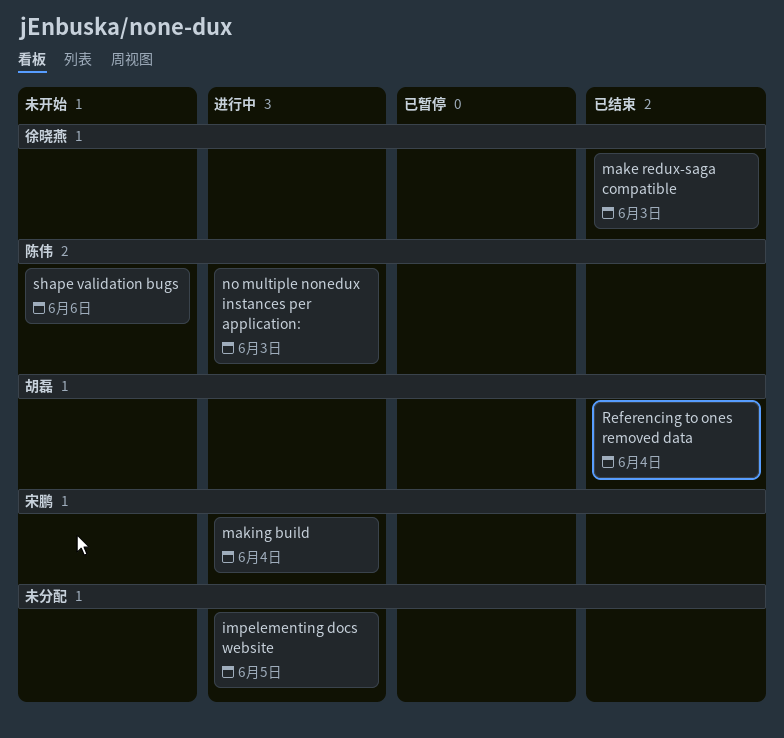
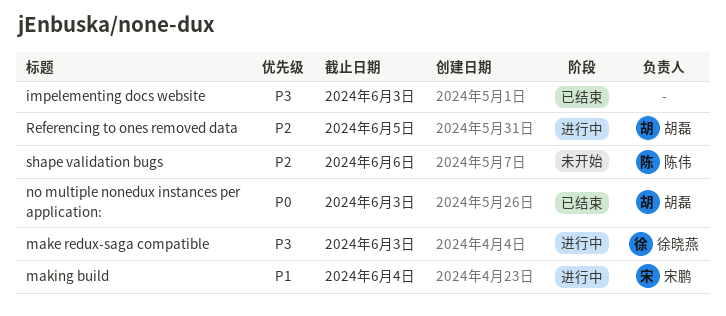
impelementing docs website, status: 进行中 -> 已结束
impelementing docs website, due: Jun 5 -> Jun 3
make redux-saga compatible, status: 已结束 -> 进行中
no multiple nonedux instances per application:, status: 进行中 -> 已结束
no multiple nonedux instances per application:, owner: 陈伟 -> 胡磊
Referencing to ones removed data, status: 已结束 -> 进行中
Referencing to ones removed data, due: Jun 4 -> Jun 5

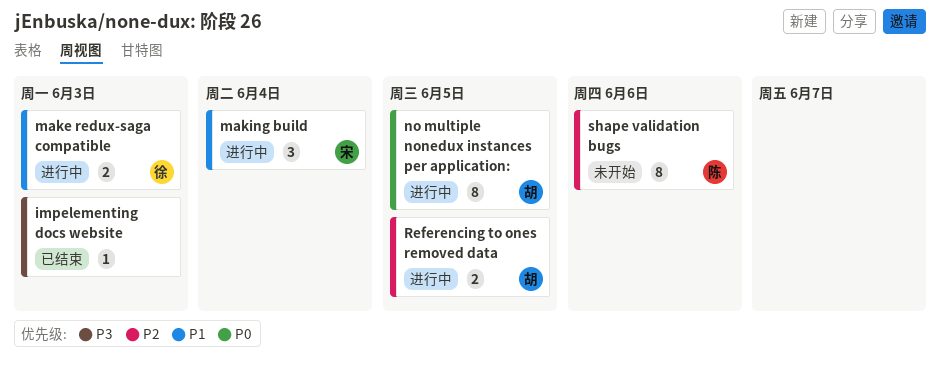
make redux-saga compatible, priority: P3 -> P1
no multiple nonedux instances per application:, status: 已结束 -> 进行中
no multiple nonedux instances per application:, due: Jun 3 -> Jun 5

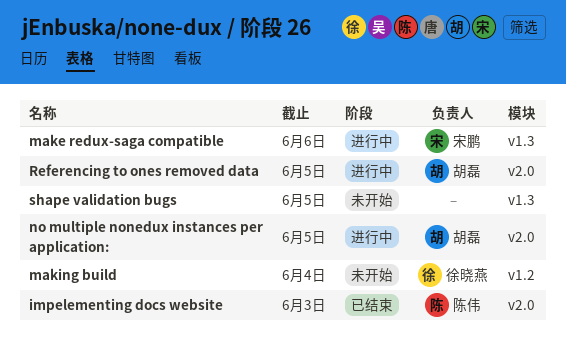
impelementing docs website, owner: none -> 陈伟
make redux-saga compatible, owner: 徐晓燕 -> 宋鹏
make redux-saga compatible, due: Jun 3 -> Jun 6
making build, status: 进行中 -> 未开始
making build, owner: 宋鹏 -> 徐晓燕
shape validation bugs, owner: 陈伟 -> none
shape validation bugs, due: Jun 6 -> Jun 5

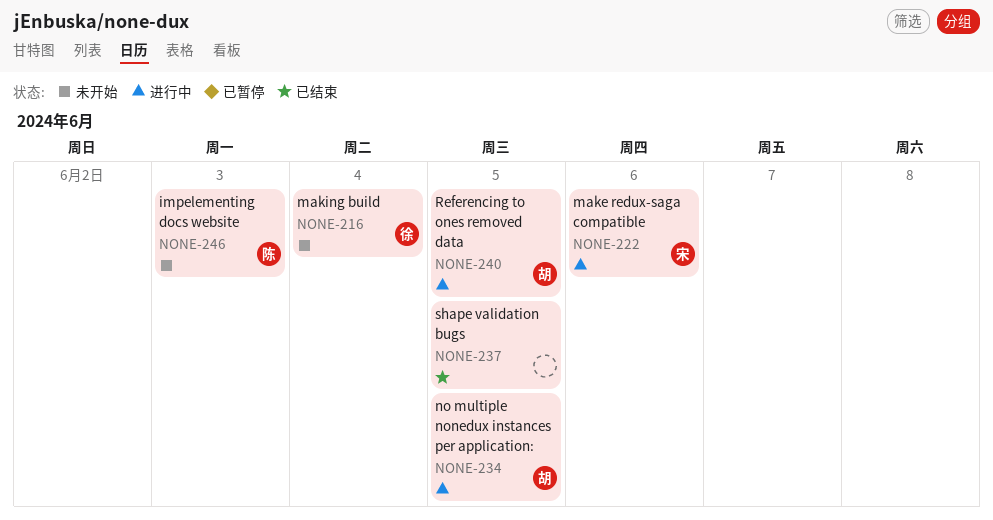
impelementing docs website, status: 已结束 -> 未开始
shape validation bugs, status: 未开始 -> 已结束

